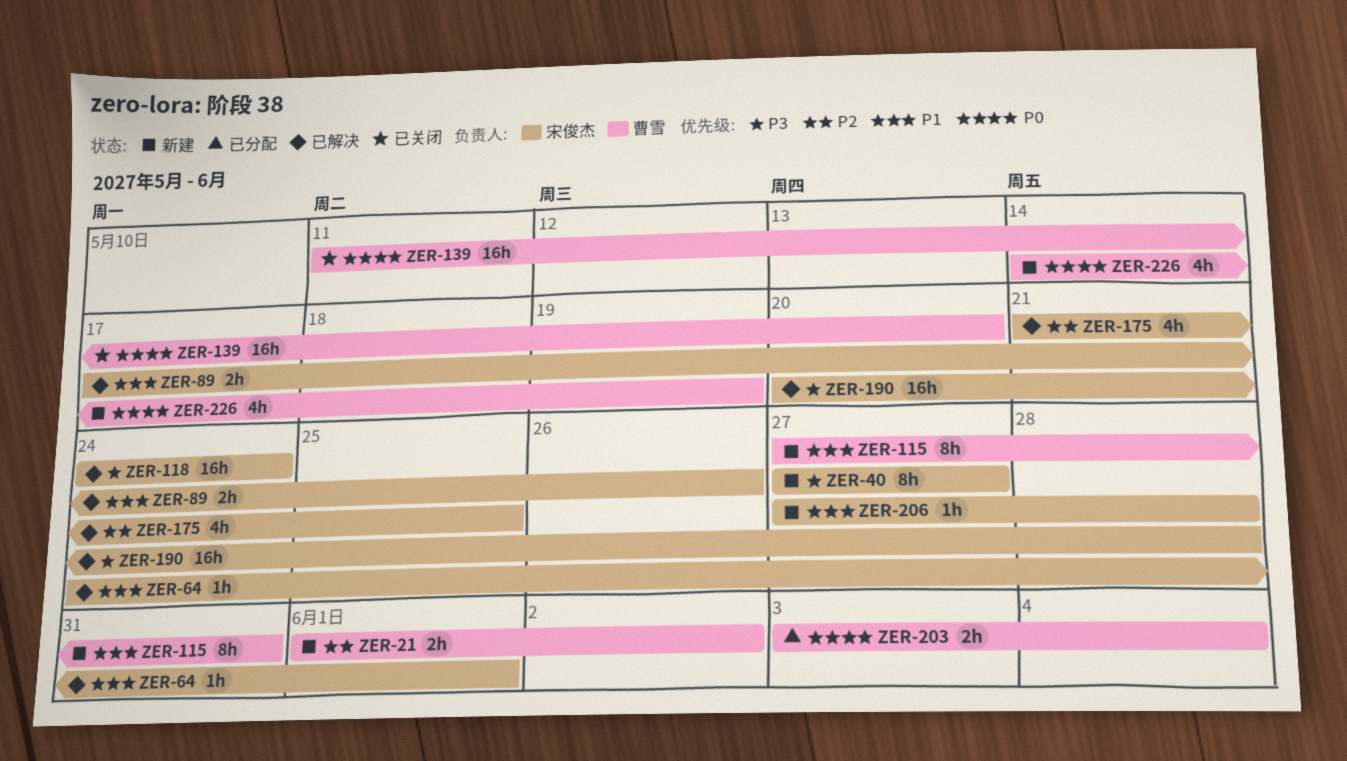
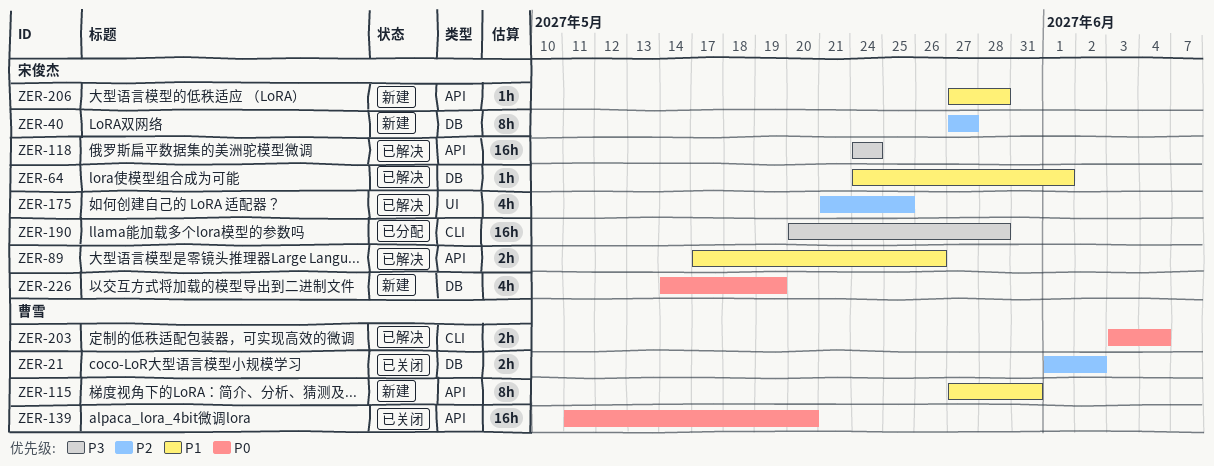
ZER-21, status: 新建 -> 已关闭
ZER-40, priority: P3 -> P2
ZER-190, status: 已解决 -> 已分配
ZER-203, status: 已分配 -> 已解决
ZER-226, owner: 曹雪 -> 宋俊杰

